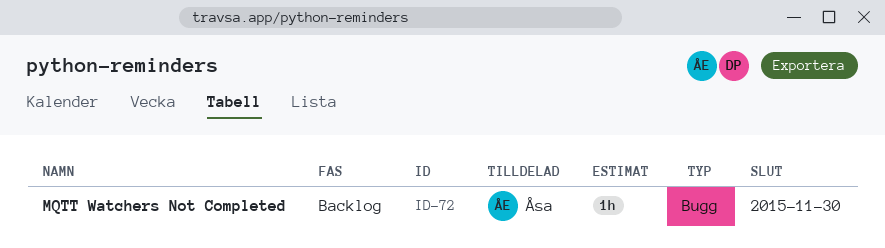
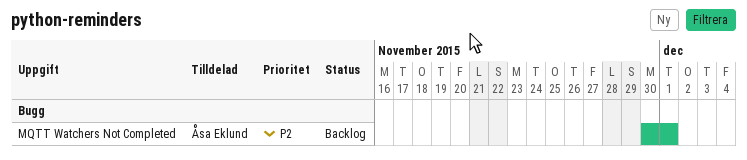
MQTT Watchers Not Completed, due: Nov 30 -> Dec 1

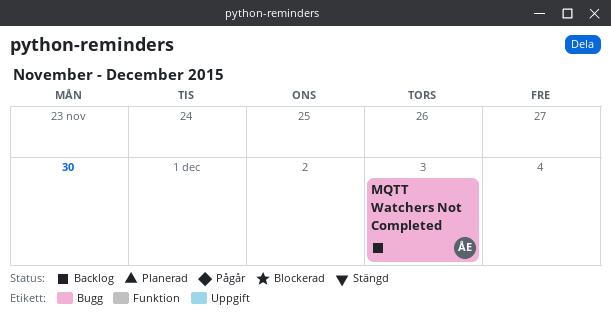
MQTT Watchers Not Completed, due: Dec 1 -> Dec 3

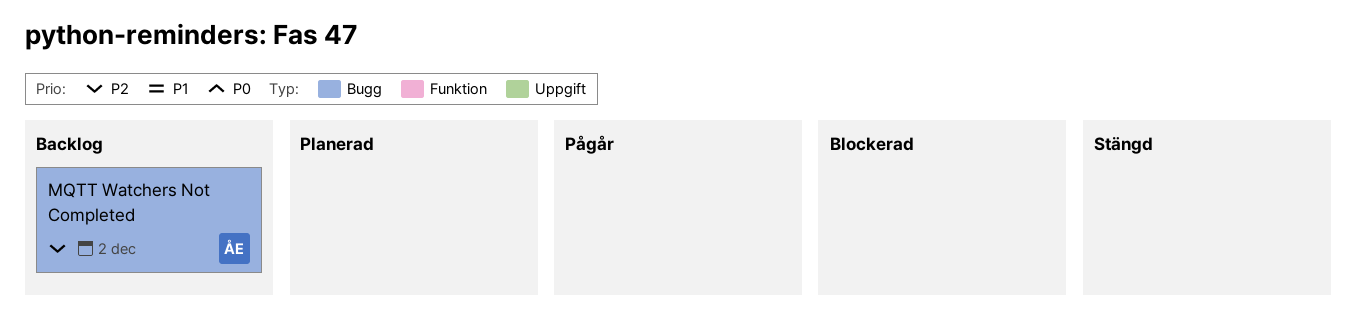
MQTT Watchers Not Completed, due: Dec 3 -> Dec 2

